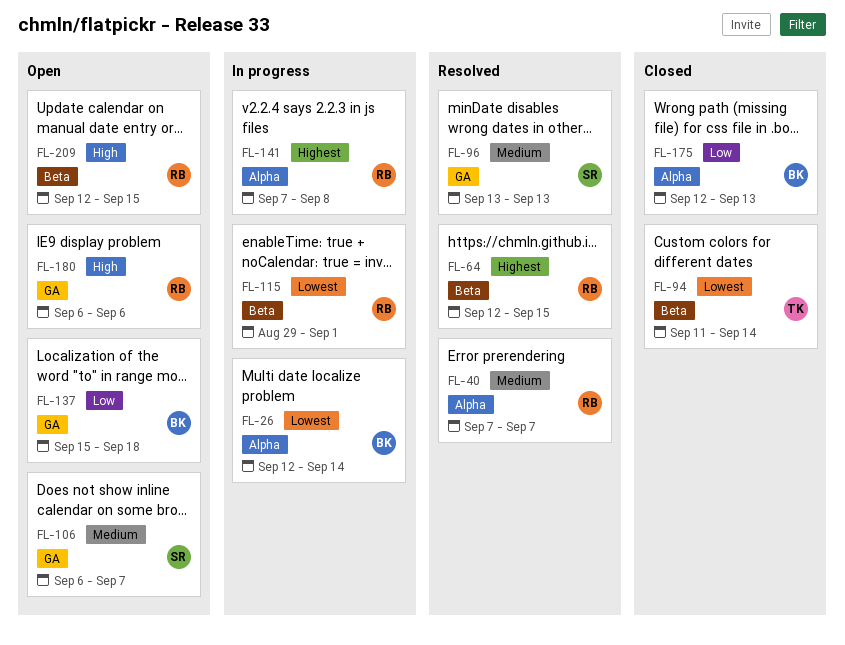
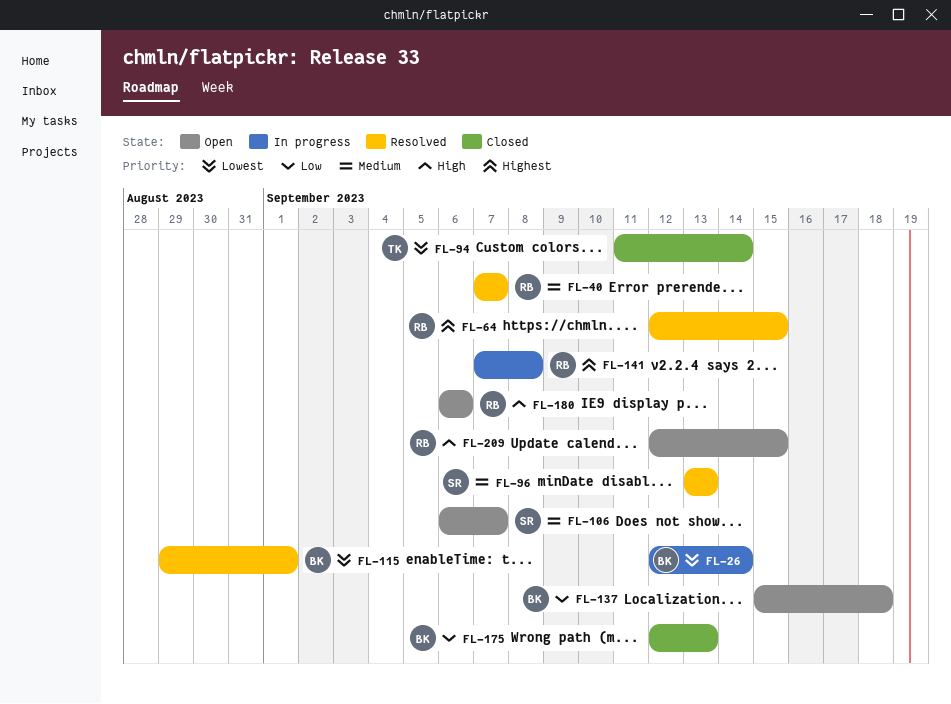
FL-115, status: In progress -> Resolved
FL-115, owner: RB -> BK

